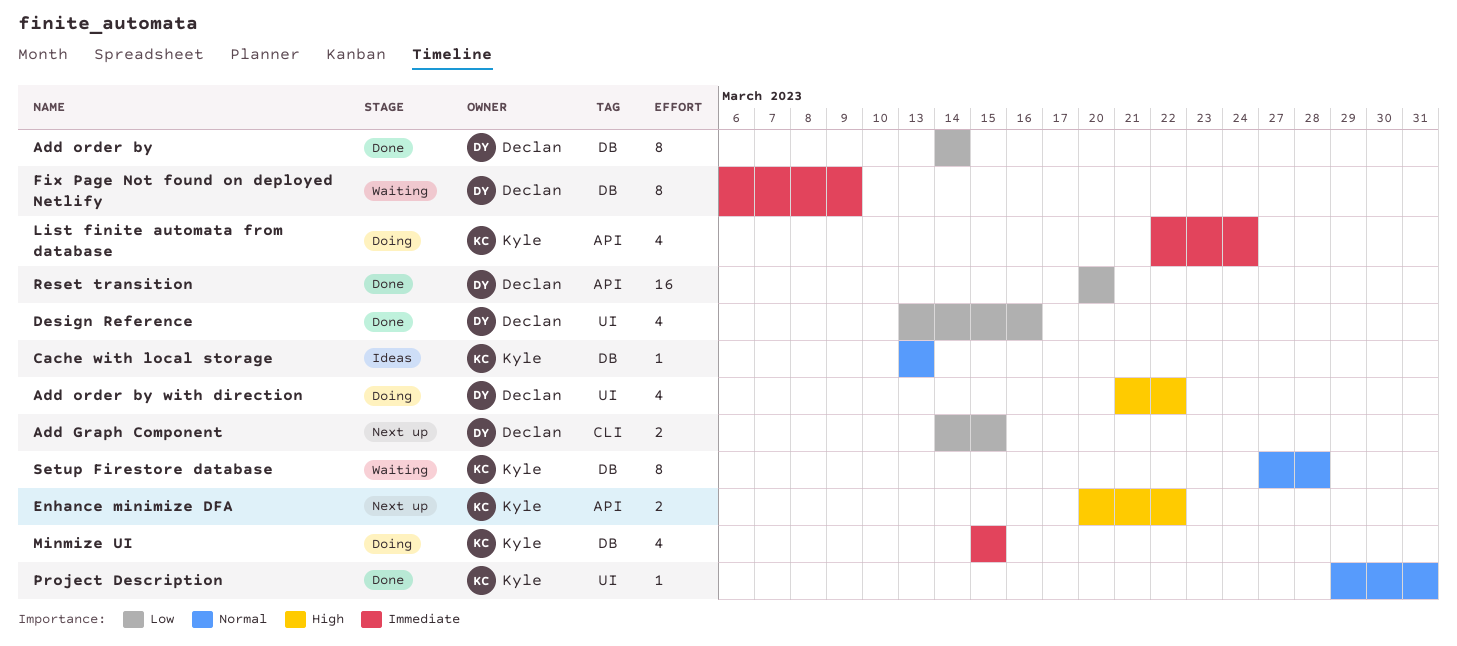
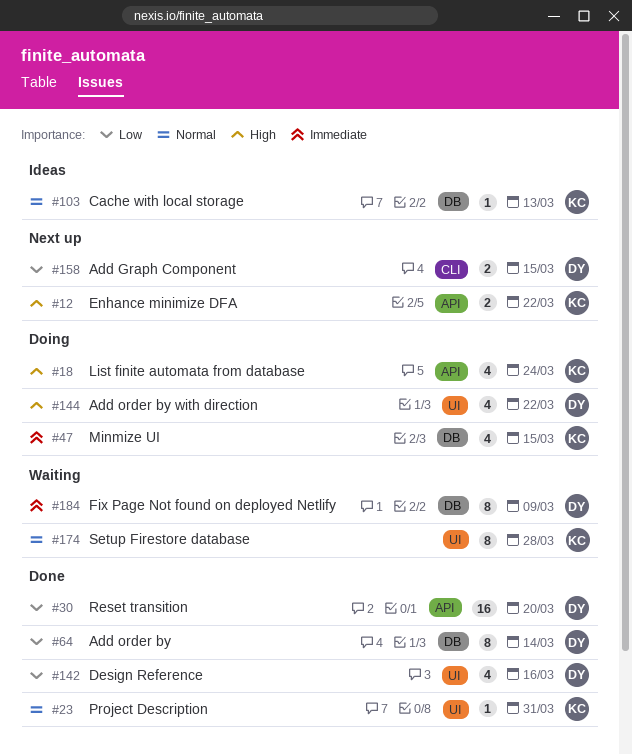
List finite automata from database, priority: Immediate -> High
Setup Firestore database, label: DB -> UI

